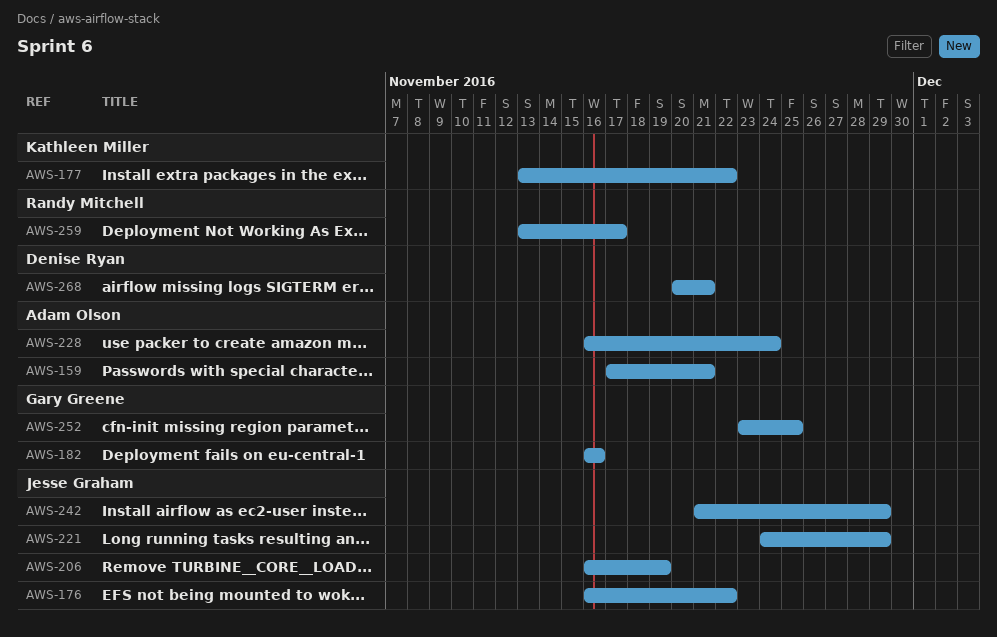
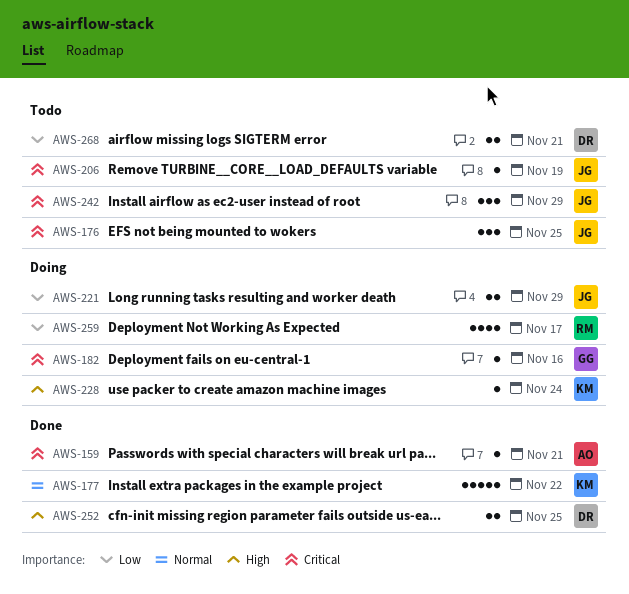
AWS-176, due: Nov 22 -> Nov 25
AWS-228, owner: Adam Olson -> Kathleen Miller
AWS-252, owner: Gary Greene -> Denise Ryan

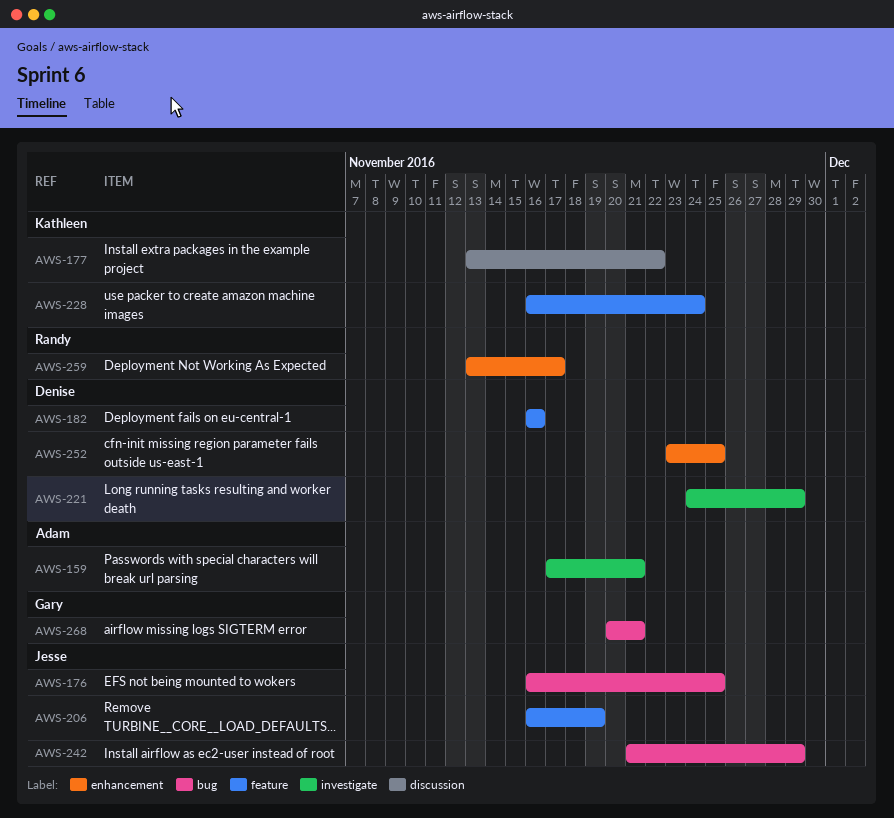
AWS-182, owner: Gary -> Denise
AWS-221, owner: Jesse -> Denise
AWS-268, owner: Denise -> Gary

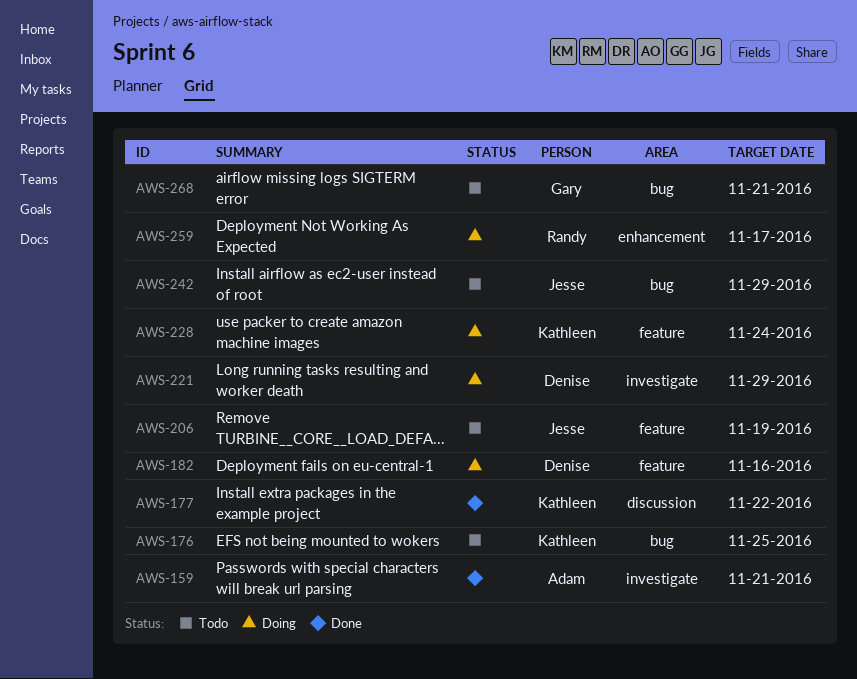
AWS-176, owner: Jesse -> Kathleen
AWS-252: present -> none

